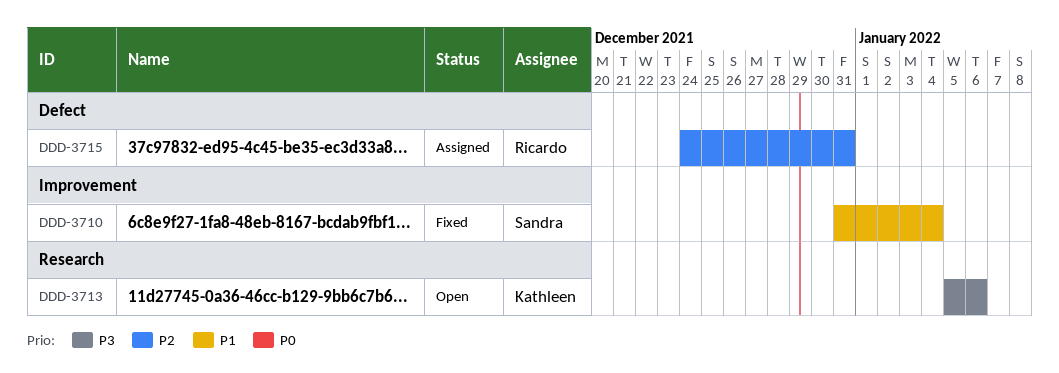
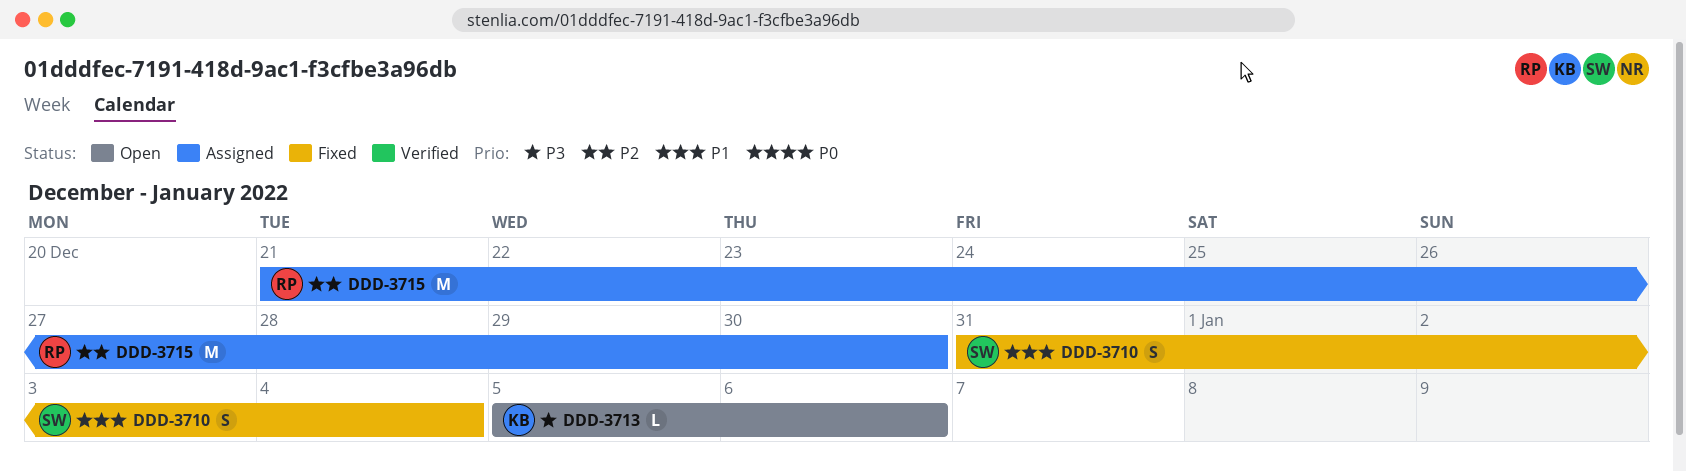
DDD-3715, start: Dec 24 -> Dec 21
DDD-3715, due: Dec 31 -> Dec 30

